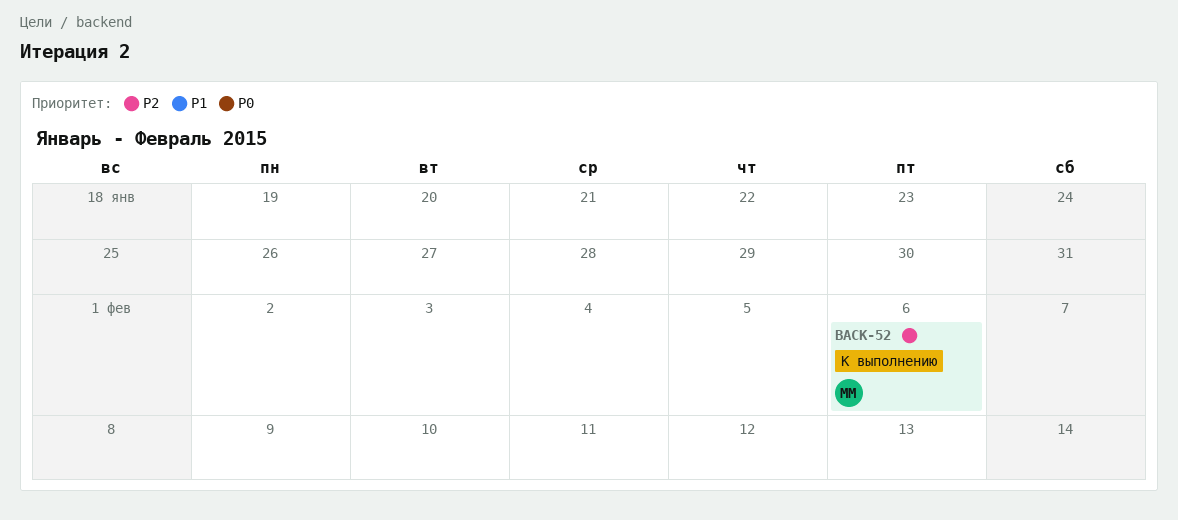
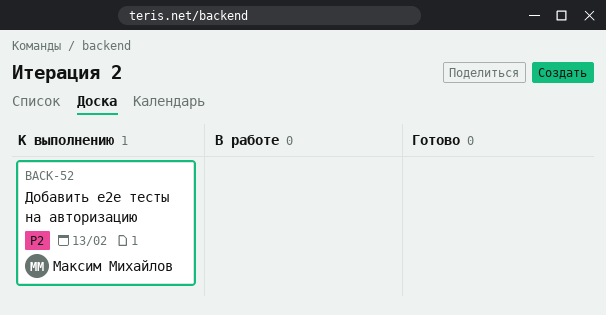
BACK-52, due: Feb 6 -> Feb 13

